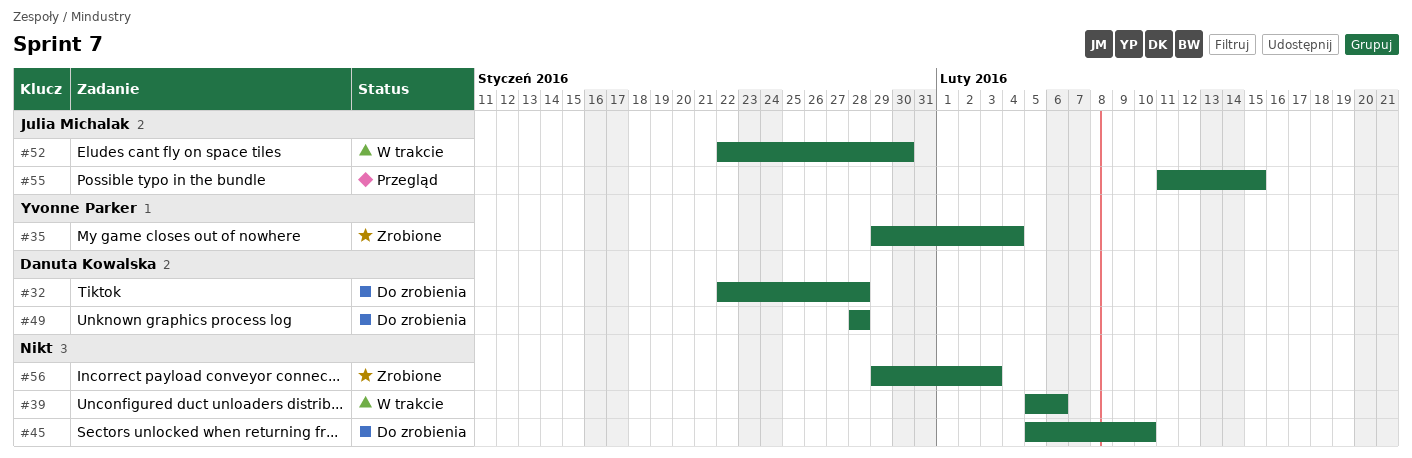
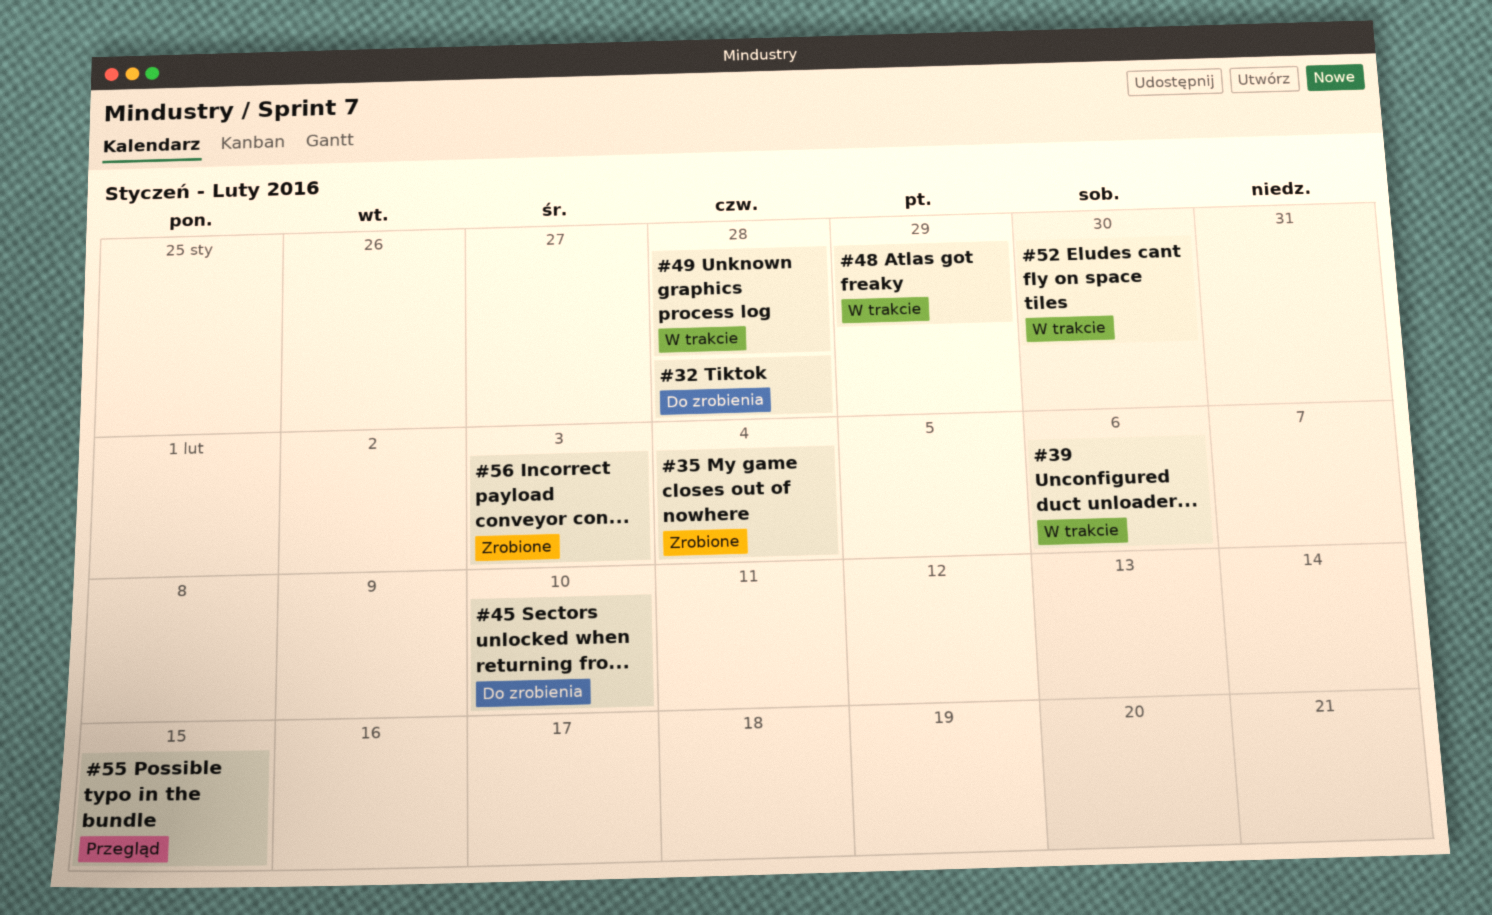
#48: none -> present
#49, status: Do zrobienia -> W trakcie

